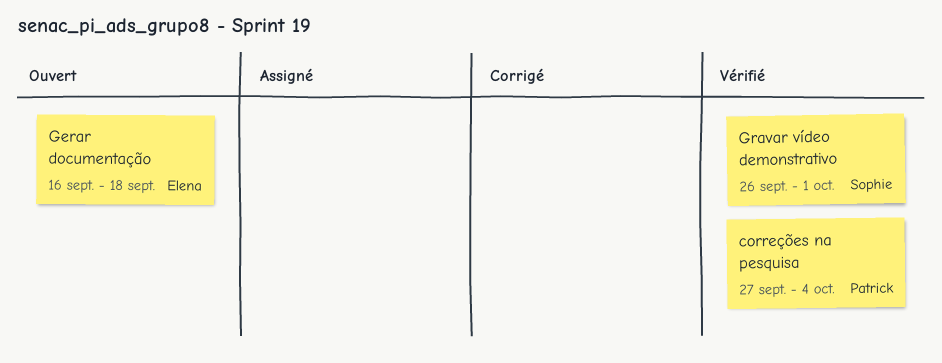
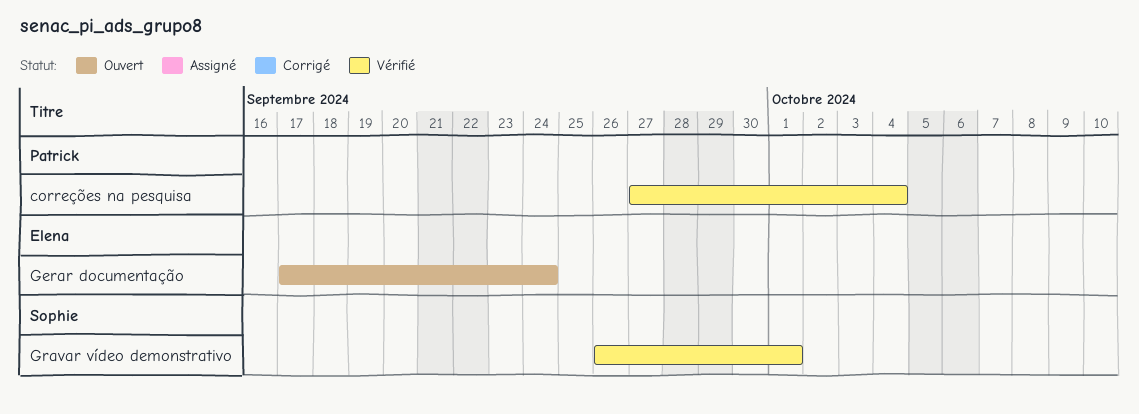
Gerar documentação, start: Sep 16 -> Sep 17
Gerar documentação, due: Sep 18 -> Sep 24

